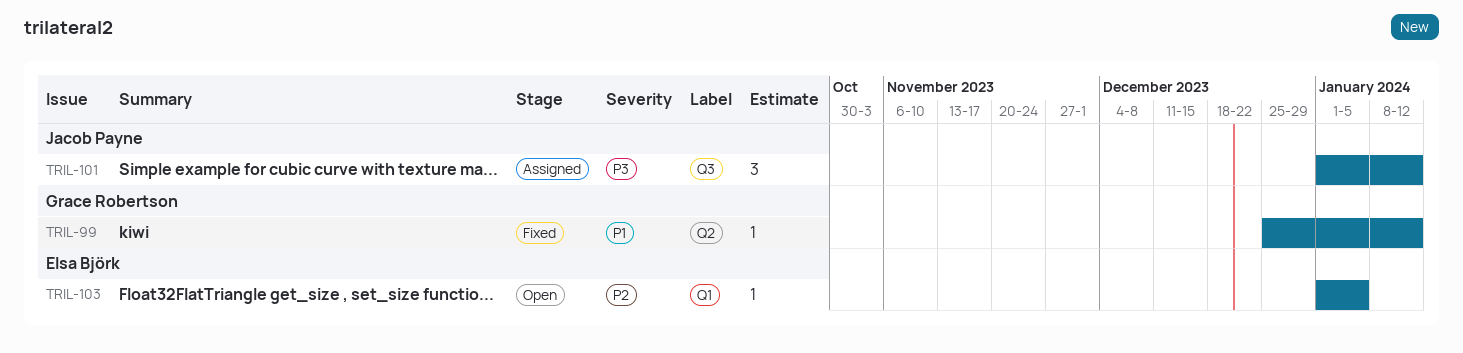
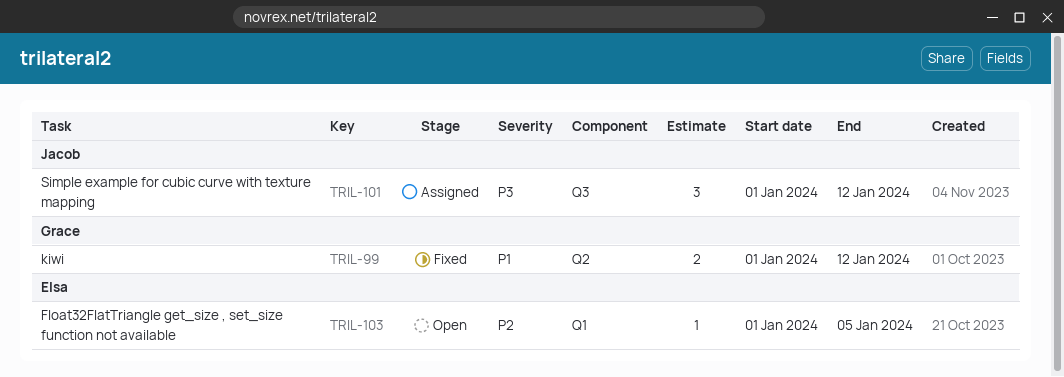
TRIL-99, estimate: 1 -> 2
TRIL-99, start: Dec 25 -> Jan 1

